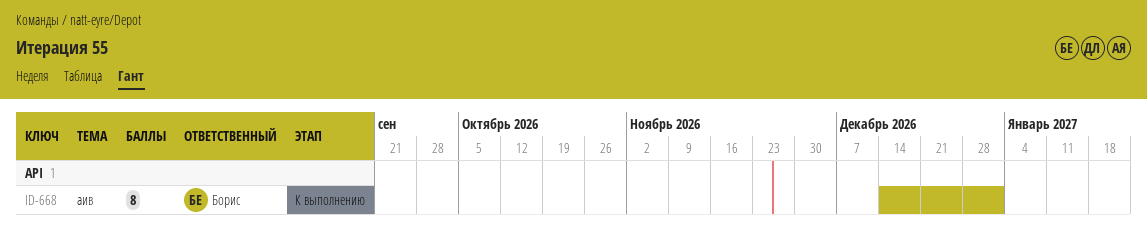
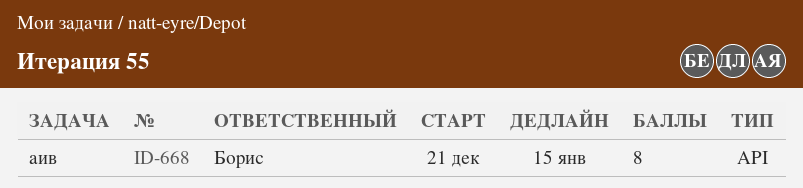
ID-668, start: Dec 14 -> Dec 21
ID-668, due: Jan 1 -> Jan 15

